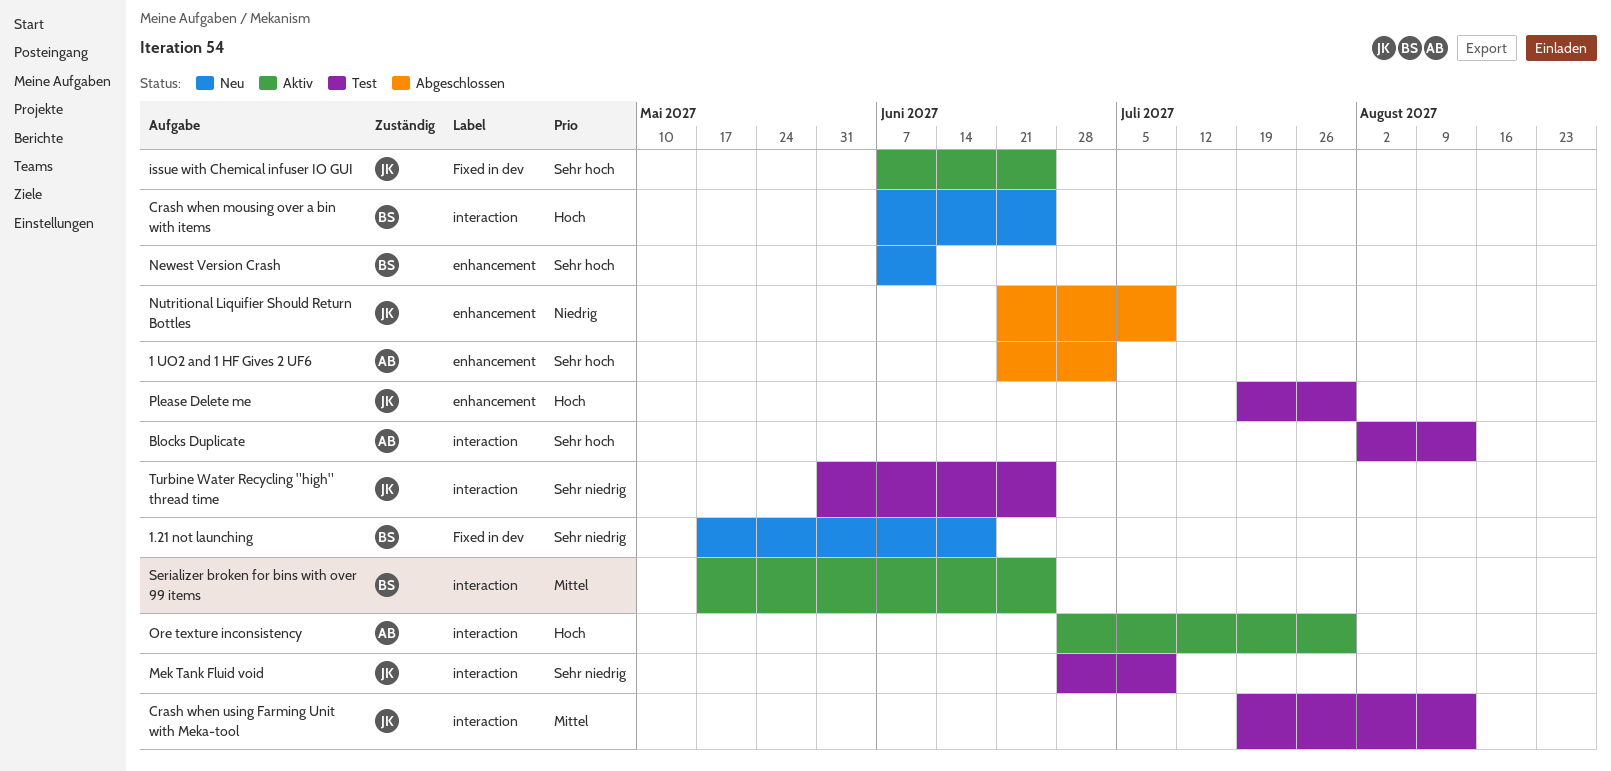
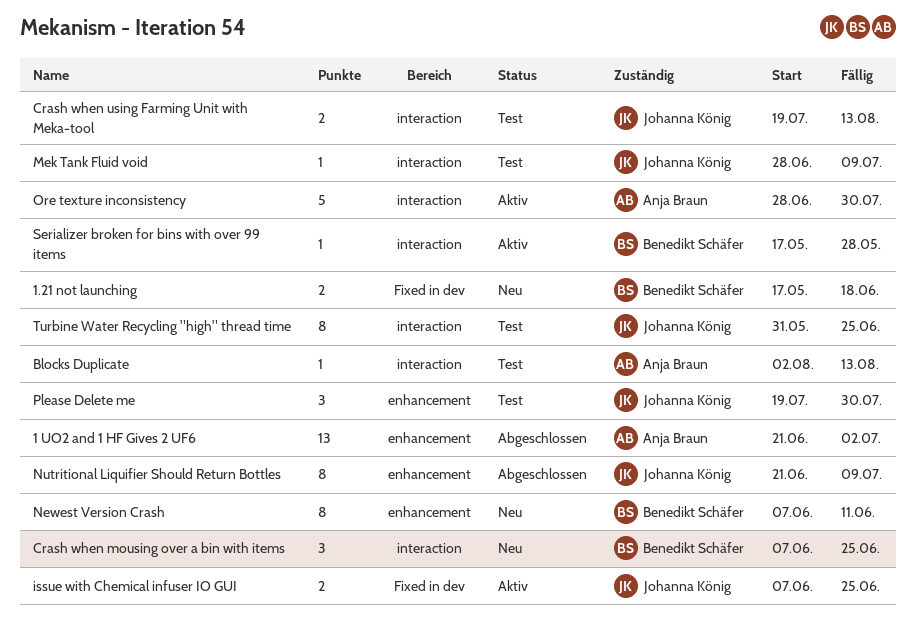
Serializer broken for bins with over 99 items, due: Jun 25 -> May 28

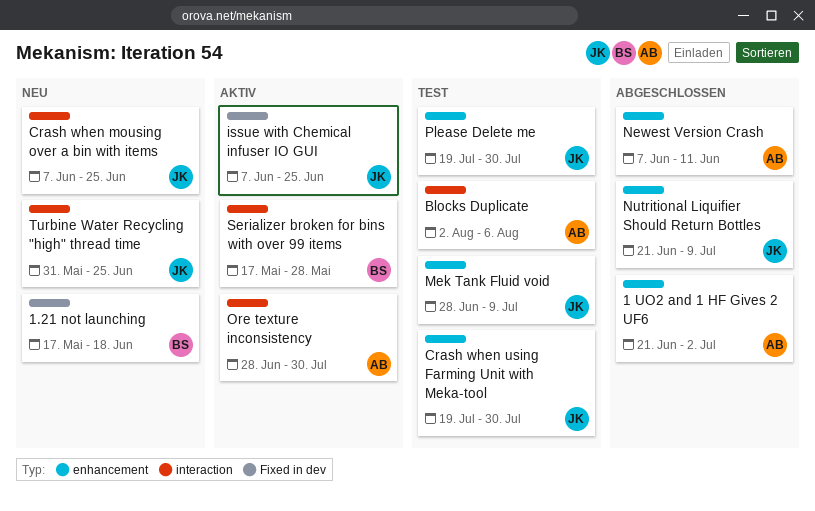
Blocks Duplicate, due: Aug 13 -> Aug 6
Crash when mousing over a bin with items, owner: Benedikt Schäfer -> Johanna König
Crash when using Farming Unit with Meka-tool, label: interaction -> enhancement
Crash when using Farming Unit with Meka-tool, due: Aug 13 -> Jul 30
Mek Tank Fluid void, label: interaction -> enhancement
Newest Version Crash, status: Neu -> Abgeschlossen
Newest Version Crash, owner: Benedikt Schäfer -> Anja Braun
Turbine Water Recycling "high" thread time, status: Test -> Neu

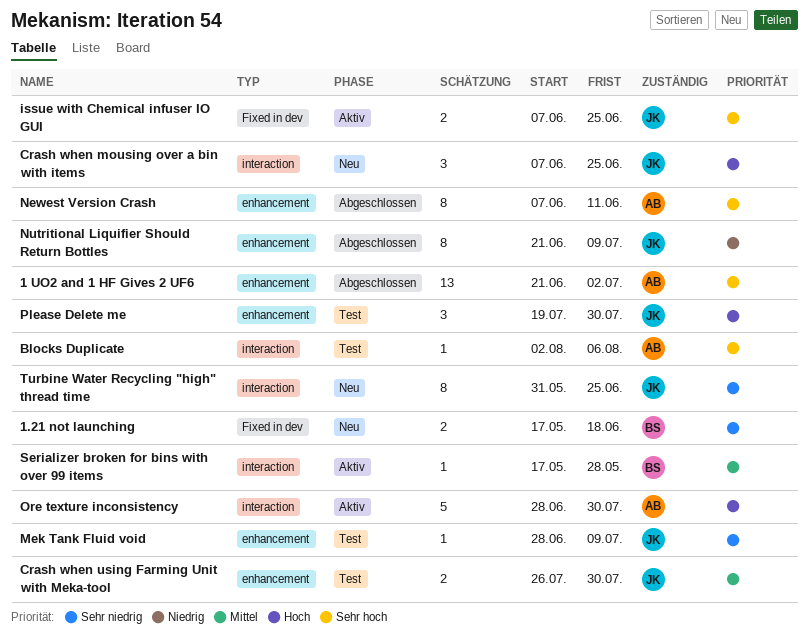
Crash when using Farming Unit with Meka-tool, start: Jul 19 -> Jul 26

